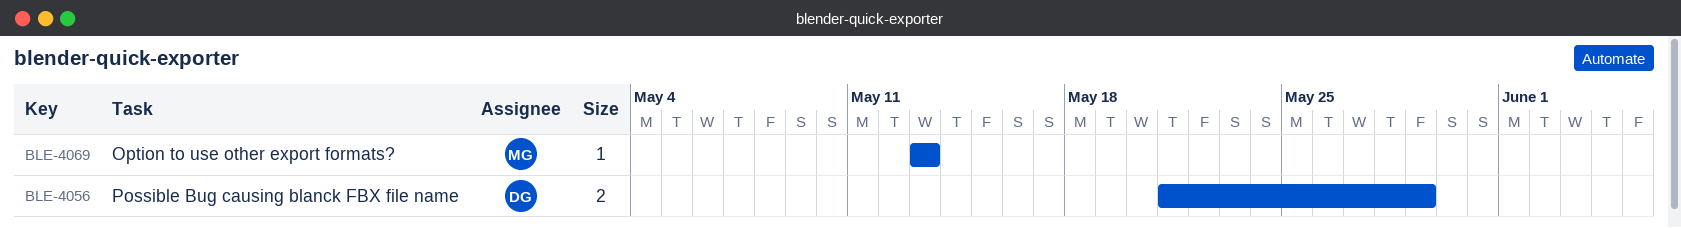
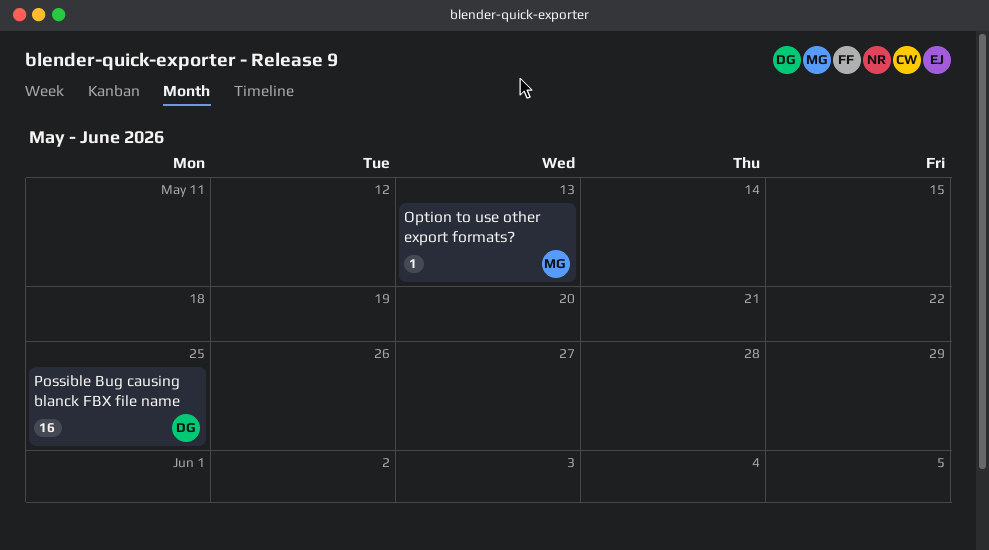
Possible Bug causing blanck FBX file name, estimate: 2 -> 16
Possible Bug causing blanck FBX file name, due: May 29 -> May 25

